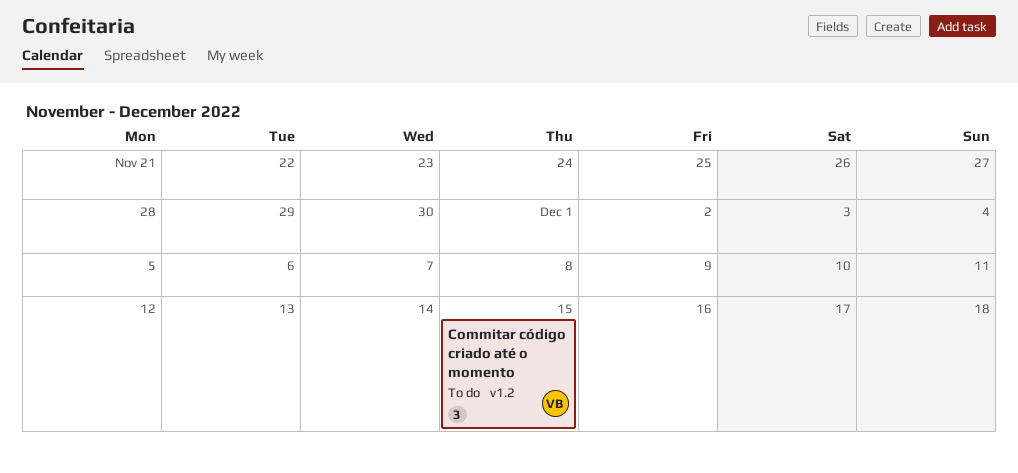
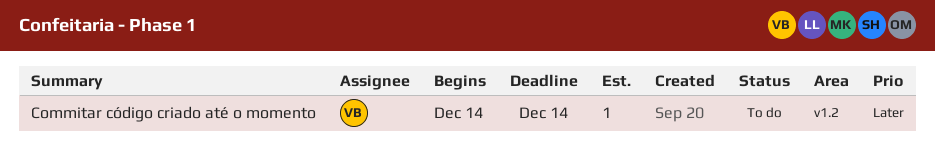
Commitar código criado até o momento, estimate: 3 -> 1
Commitar código criado até o momento, due: Dec 15 -> Dec 14

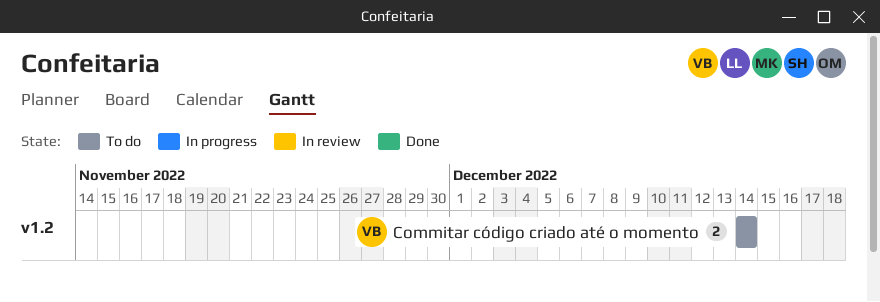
Commitar código criado até o momento, estimate: 1 -> 2

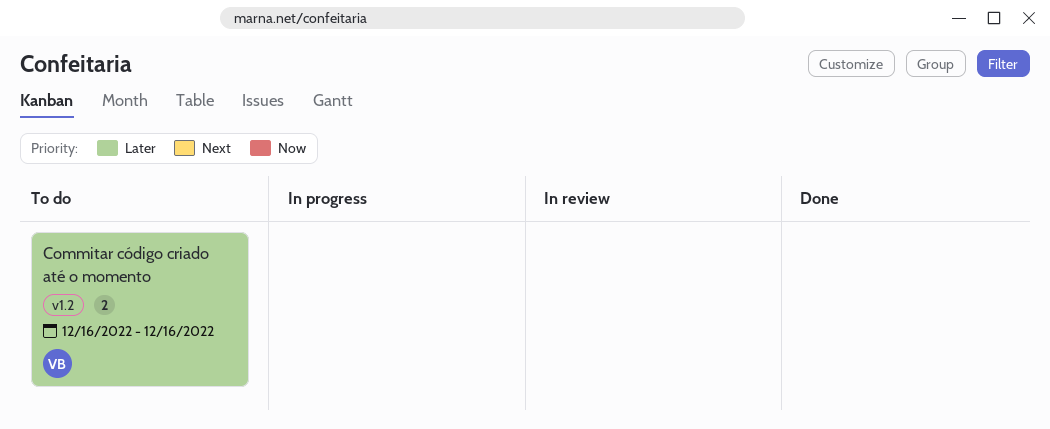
Commitar código criado até o momento, start: Dec 14 -> Dec 16
Commitar código criado até o momento, due: Dec 14 -> Dec 16

